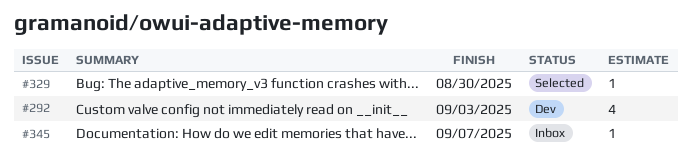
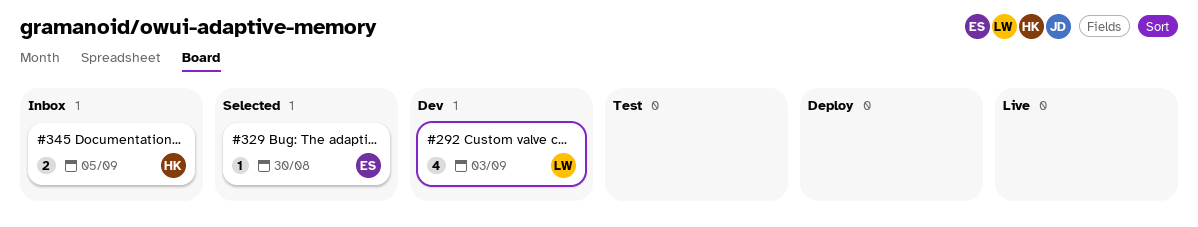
#345, estimate: 1 -> 2
#345, due: Sep 7 -> Sep 5

